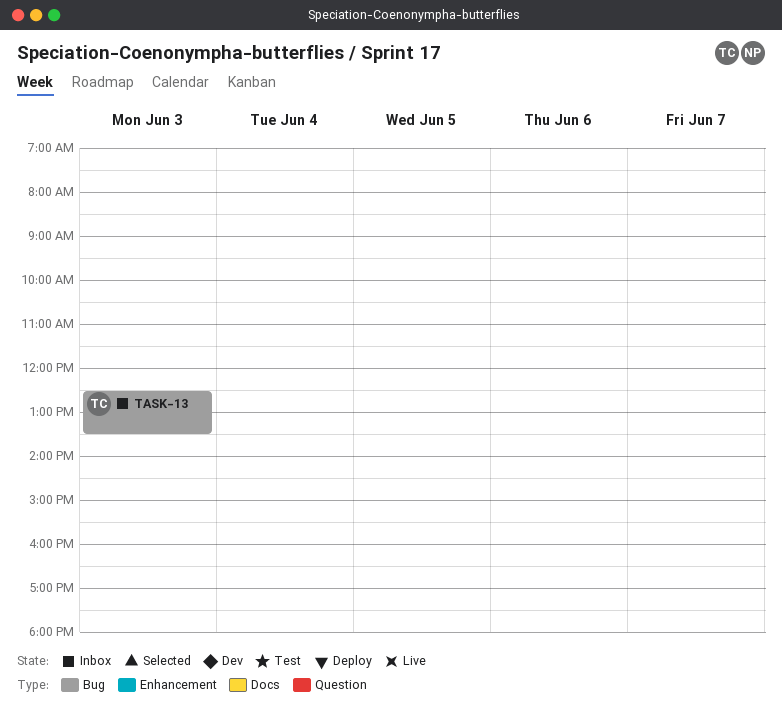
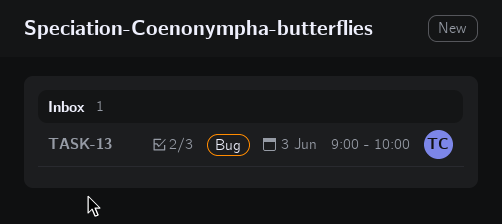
TASK-13, begins: 12:30 -> 09:00
TASK-13, ends: 13:30 -> 10:00

